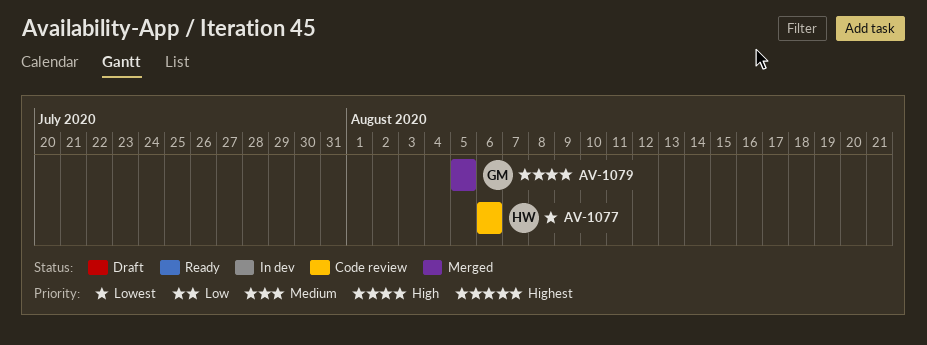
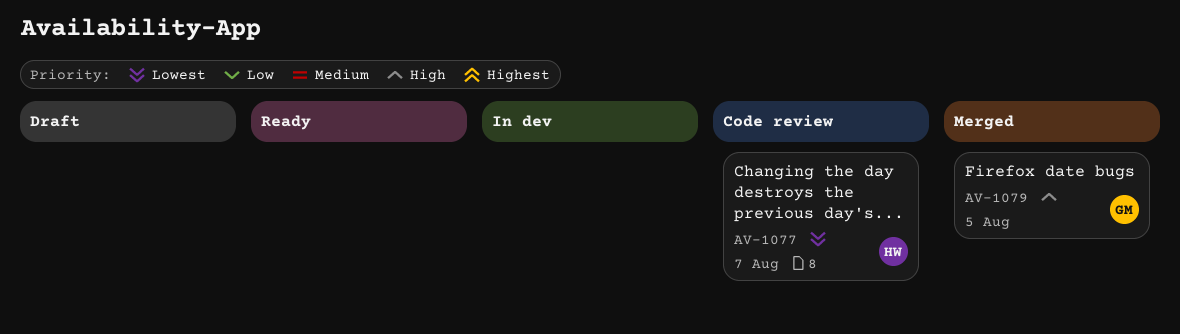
AV-1077, due: Aug 6 -> Aug 7

